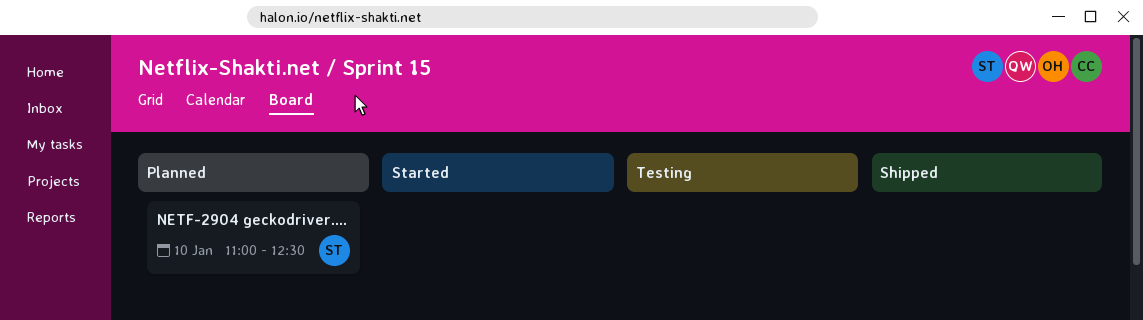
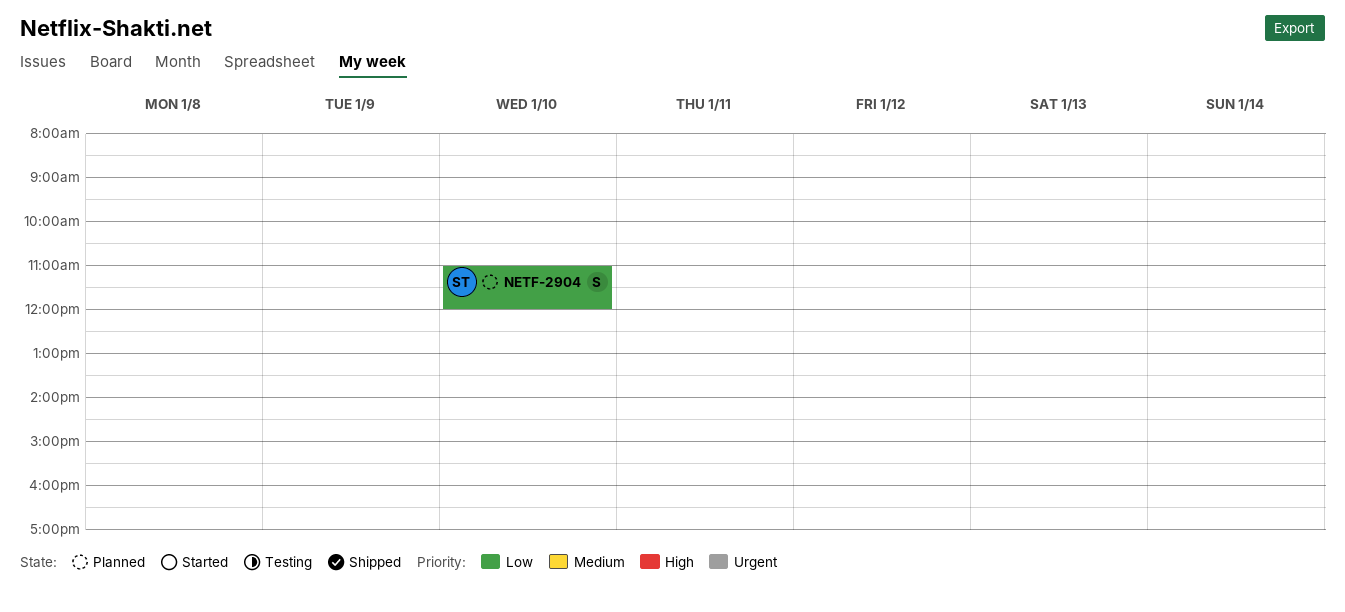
NETF-2904, ends: 12:30 -> 12:00

